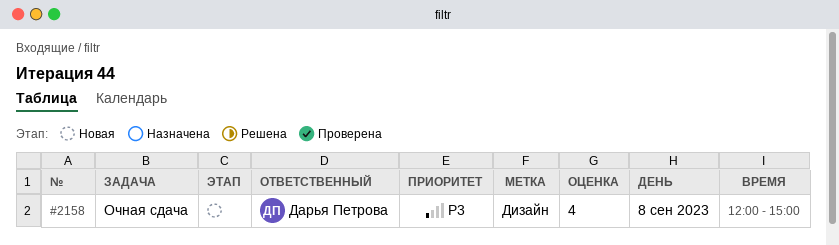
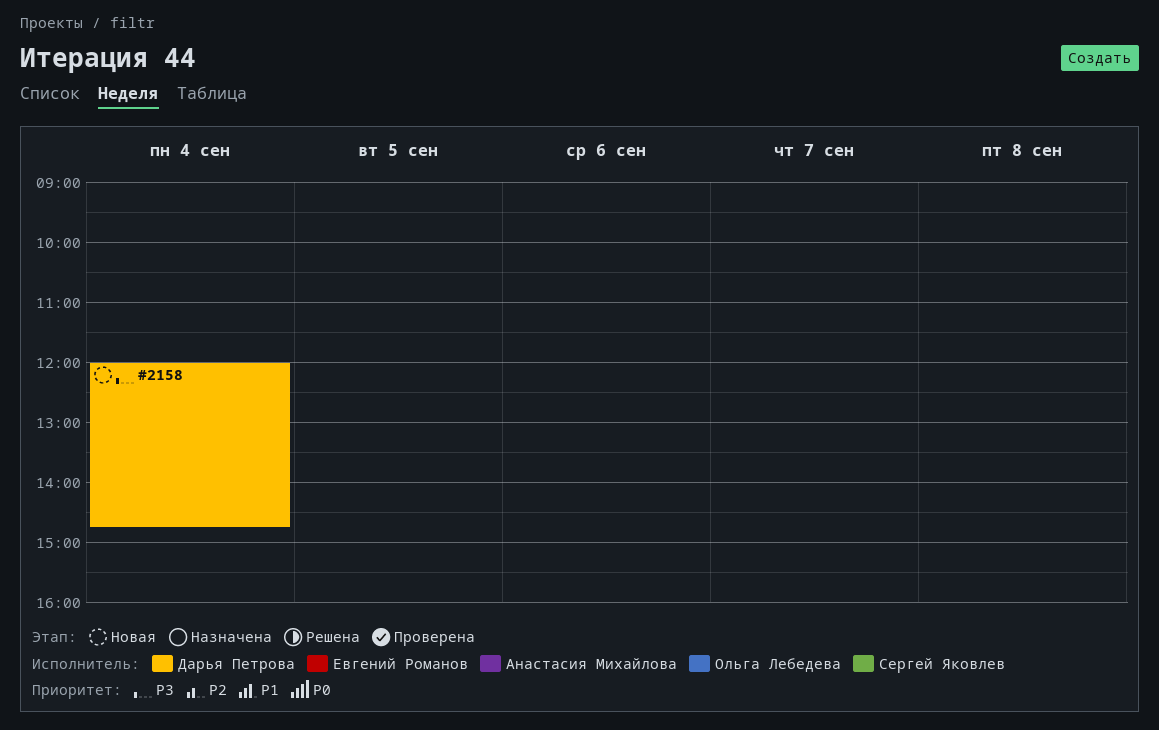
#2158, day: Sep 8 -> Sep 4
#2158, ends: 15:00 -> 14:45

